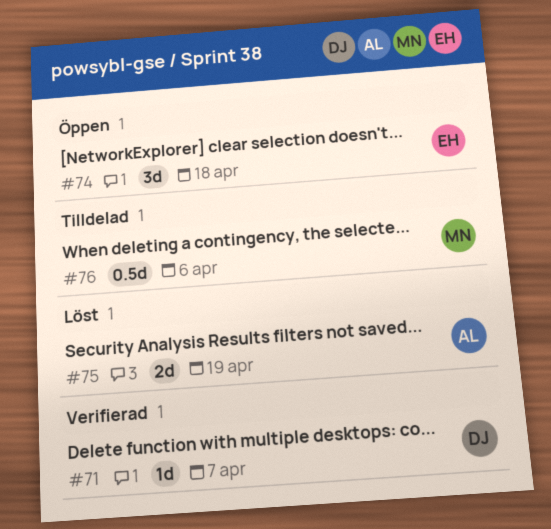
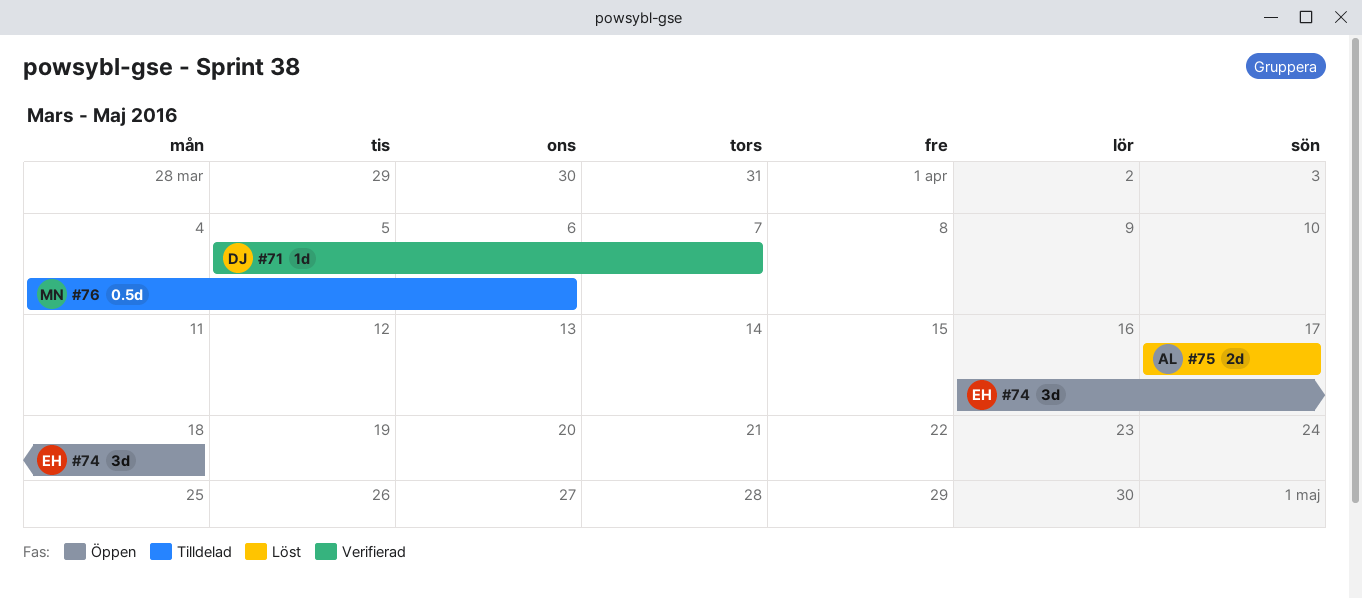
#75, due: Apr 19 -> Apr 17

